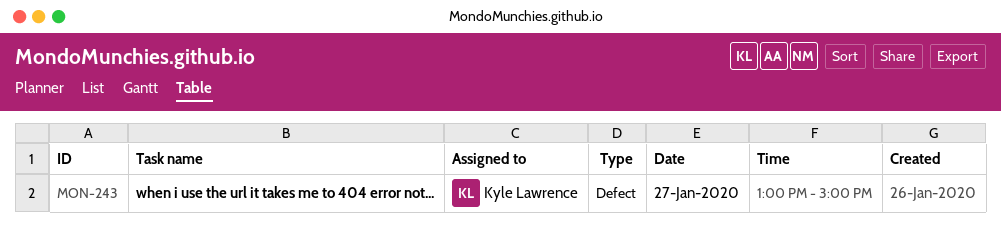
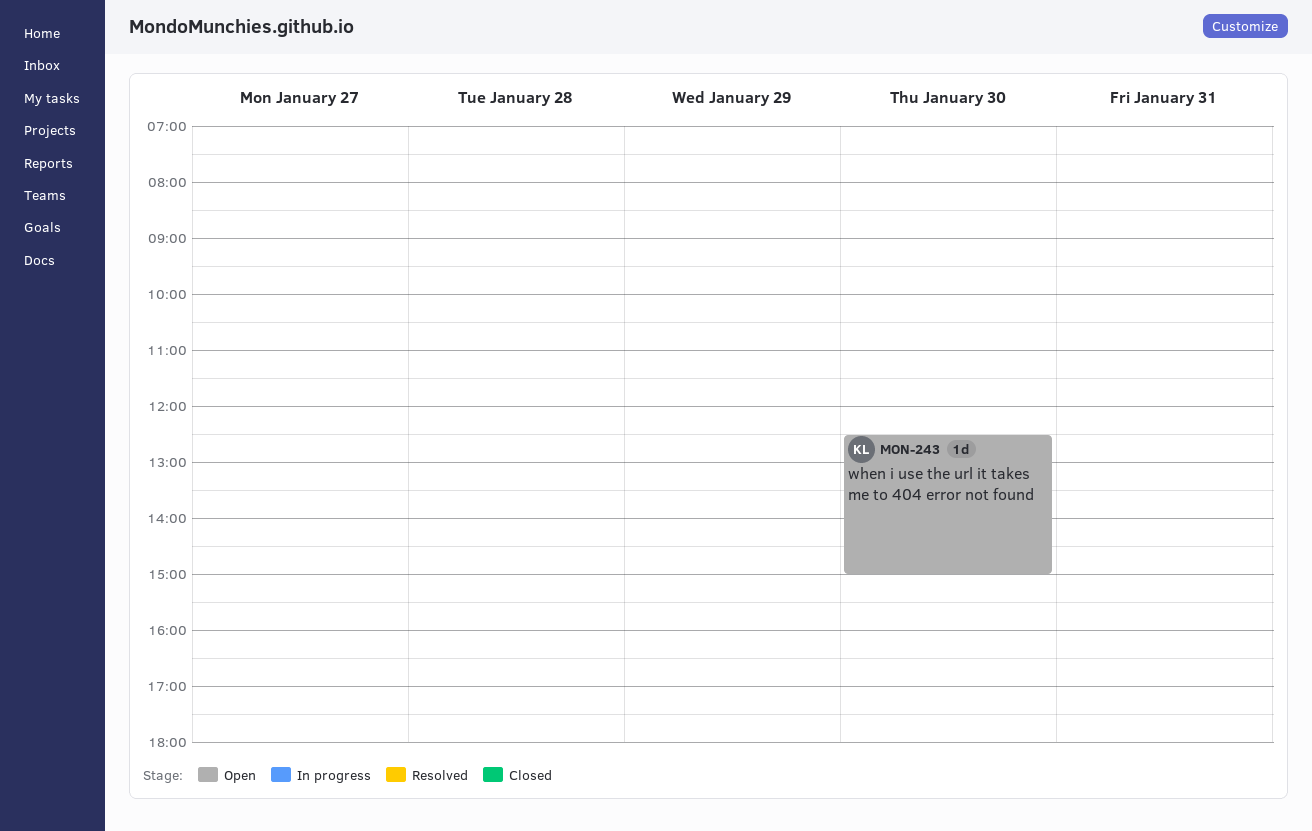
MON-243, day: Jan 27 -> Jan 30
MON-243, begins: 13:00 -> 12:30

